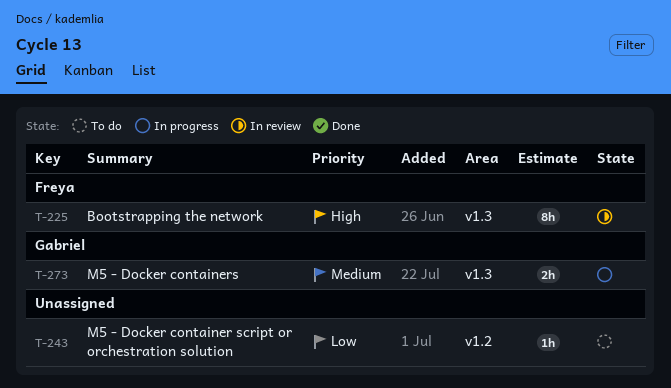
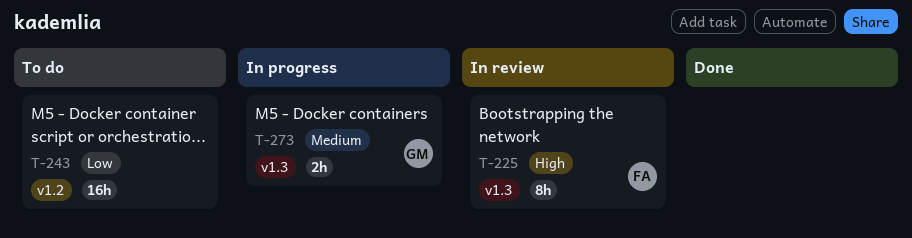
T-243, estimate: 1h -> 16h

